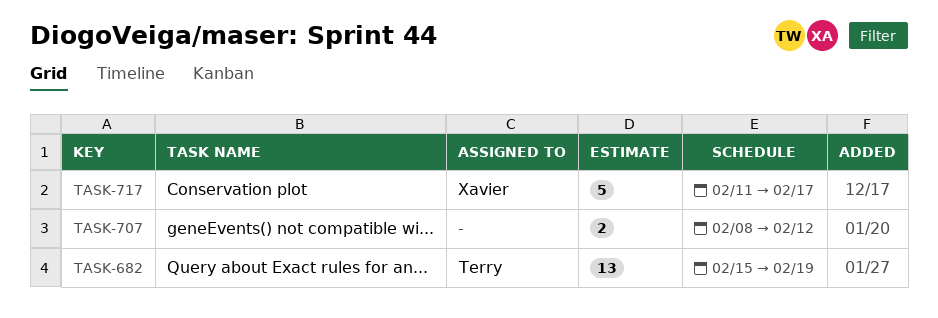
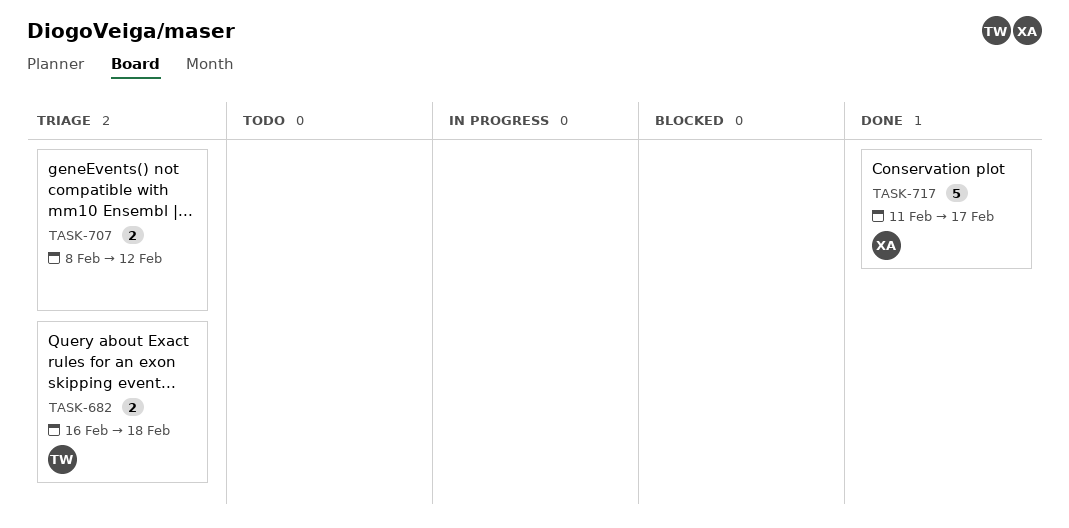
TASK-682, estimate: 13 -> 2
TASK-682, start: Feb 15 -> Feb 16
TASK-682, due: Feb 19 -> Feb 18

